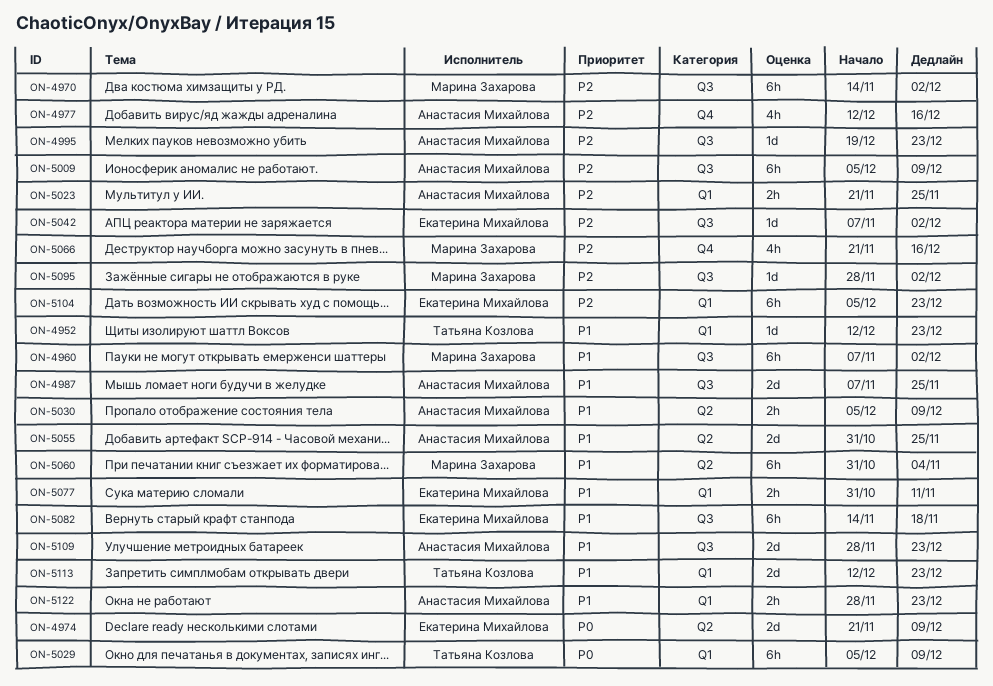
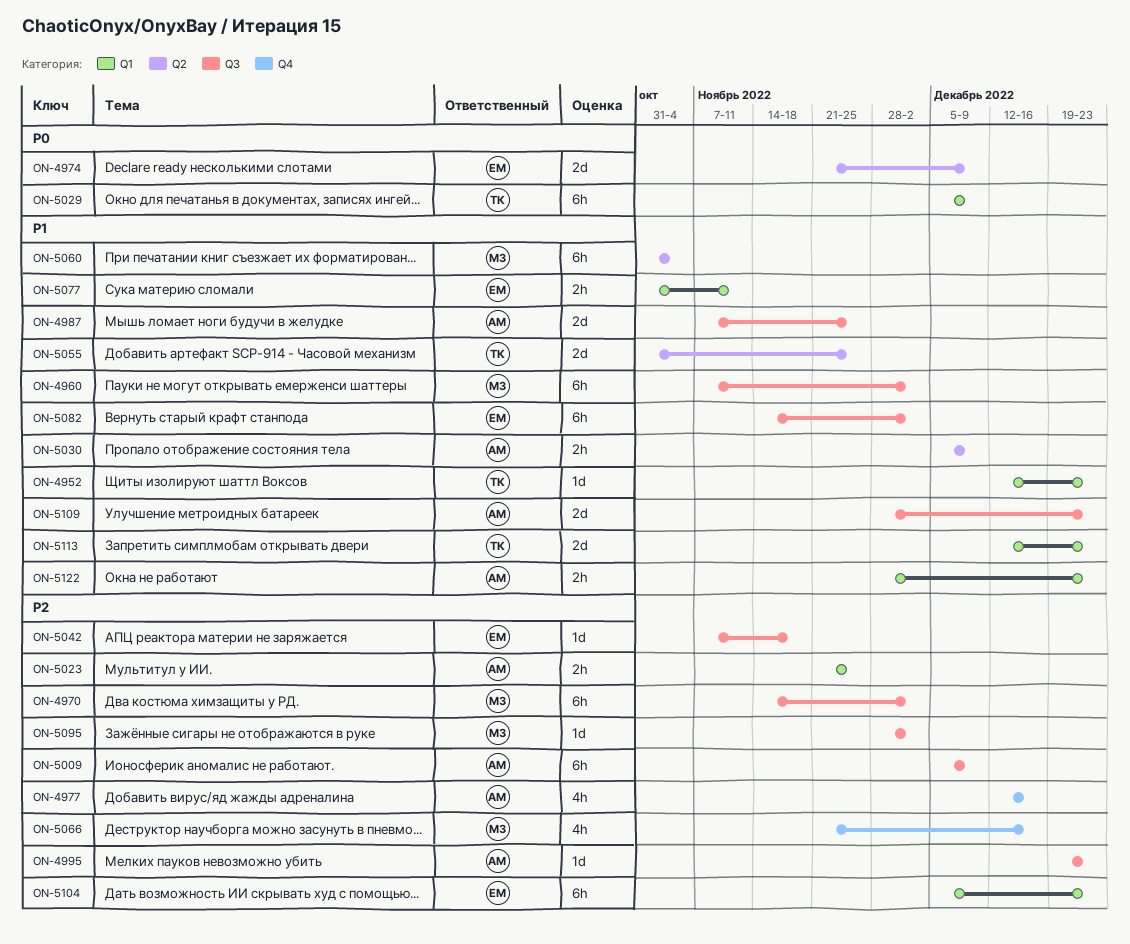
ON-5042, due: Dec 2 -> Nov 18
ON-5055, owner: Анастасия Михайлова -> Татьяна Козлова
ON-5082, due: Nov 18 -> Dec 2

